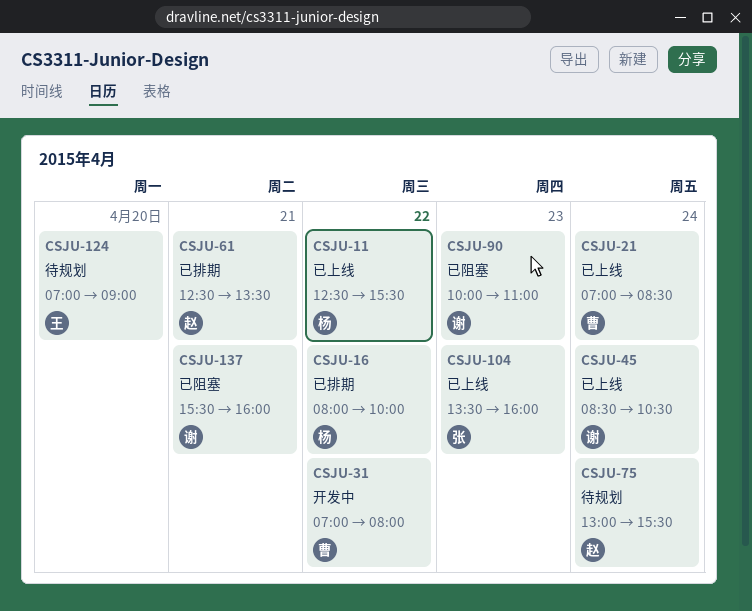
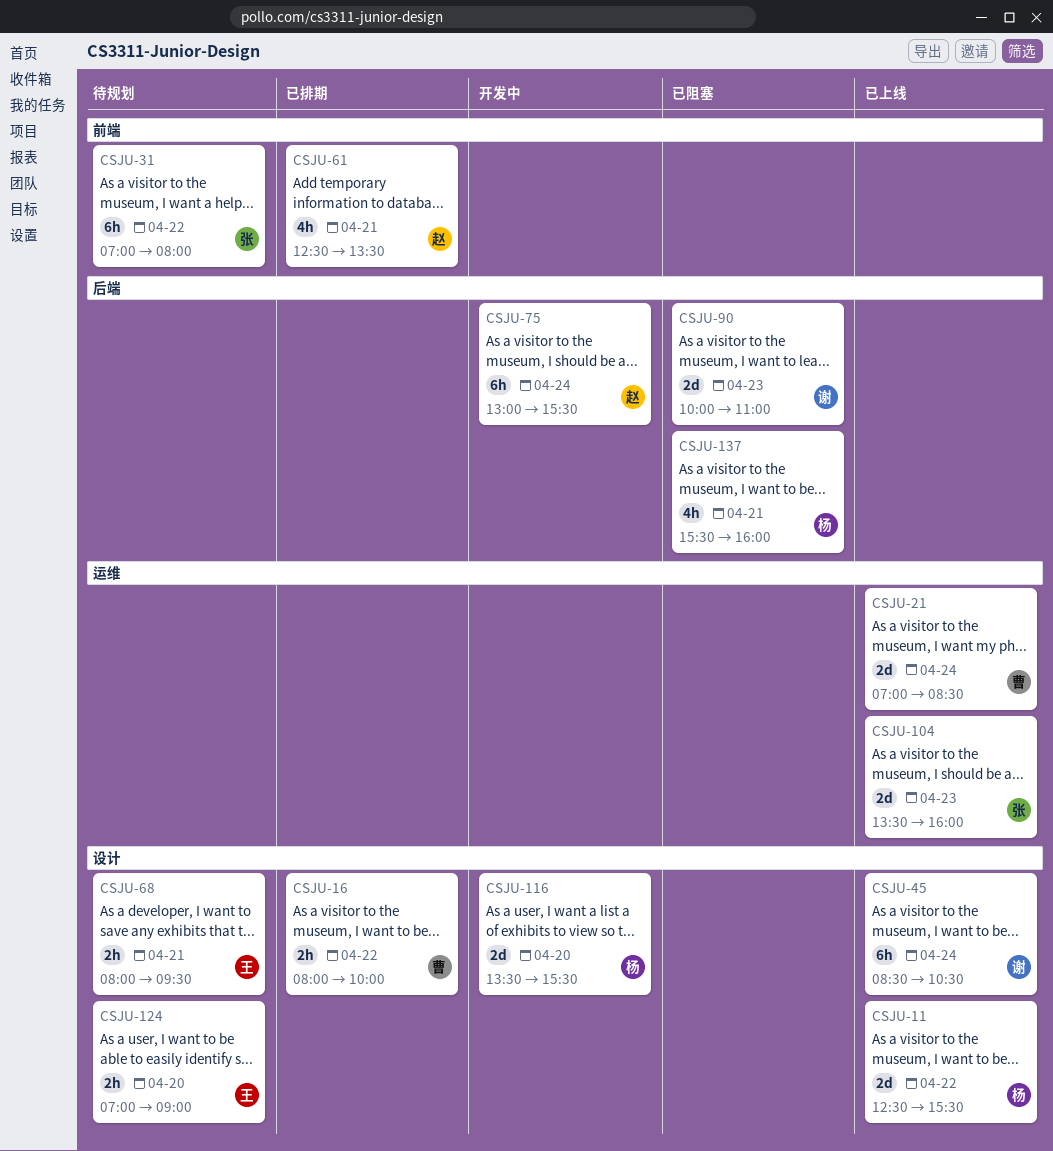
CSJU-16, owner: 杨 -> 曹
CSJU-31, status: 开发中 -> 待规划
CSJU-31, owner: 曹 -> 张
CSJU-68: none -> present
CSJU-75, status: 待规划 -> 开发中
CSJU-116: none -> present
CSJU-137, owner: 谢 -> 杨

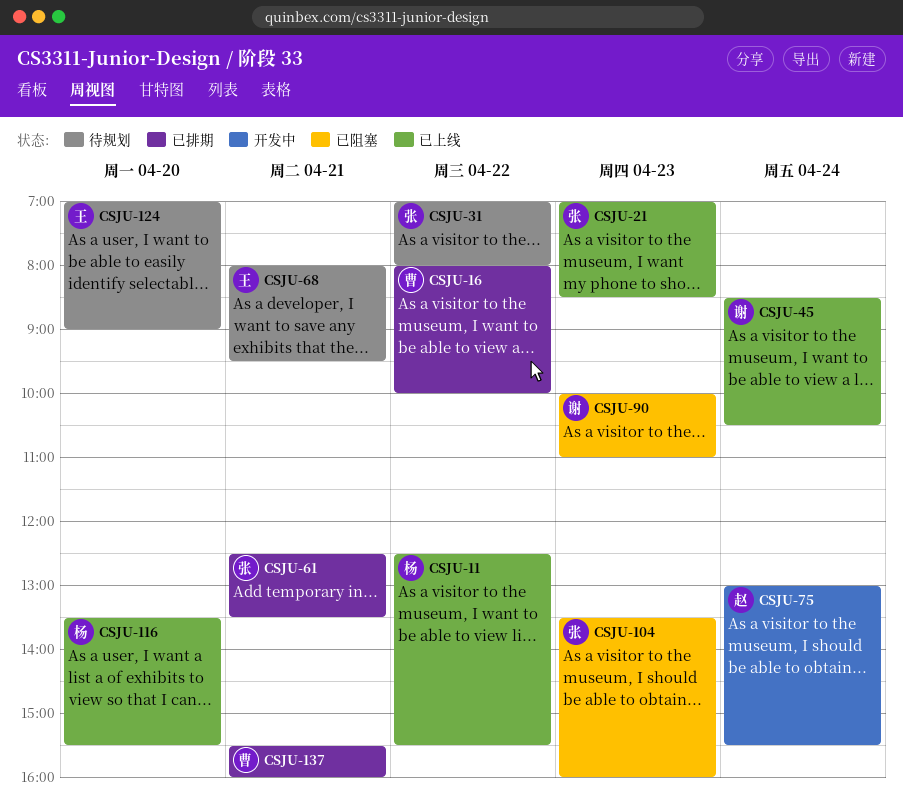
CSJU-21, owner: 曹 -> 张
CSJU-21, day: Apr 24 -> Apr 23
CSJU-61, owner: 赵 -> 张
CSJU-104, status: 已上线 -> 已阻塞
CSJU-116, status: 开发中 -> 已上线
CSJU-137, status: 已阻塞 -> 已排期
CSJU-137, owner: 杨 -> 曹

